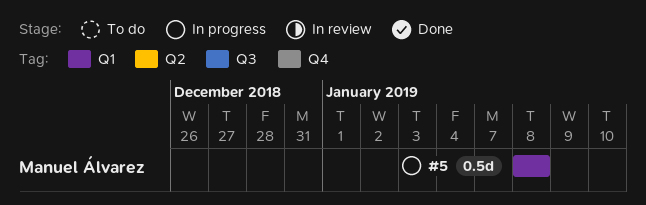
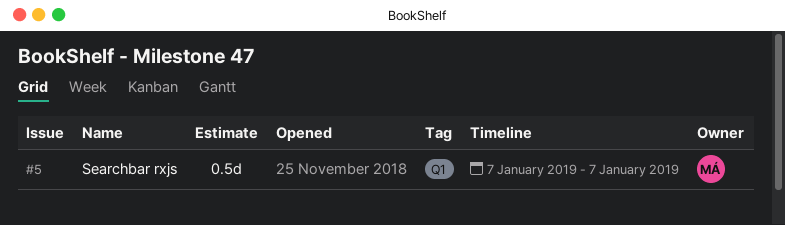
#5, start: Jan 8 -> Jan 7
#5, due: Jan 8 -> Jan 7

